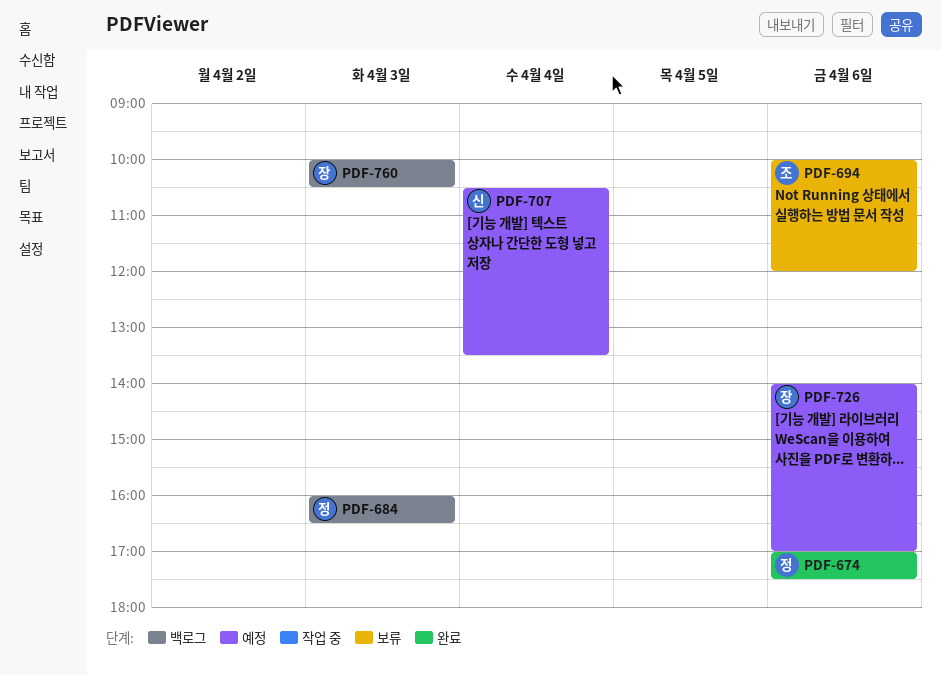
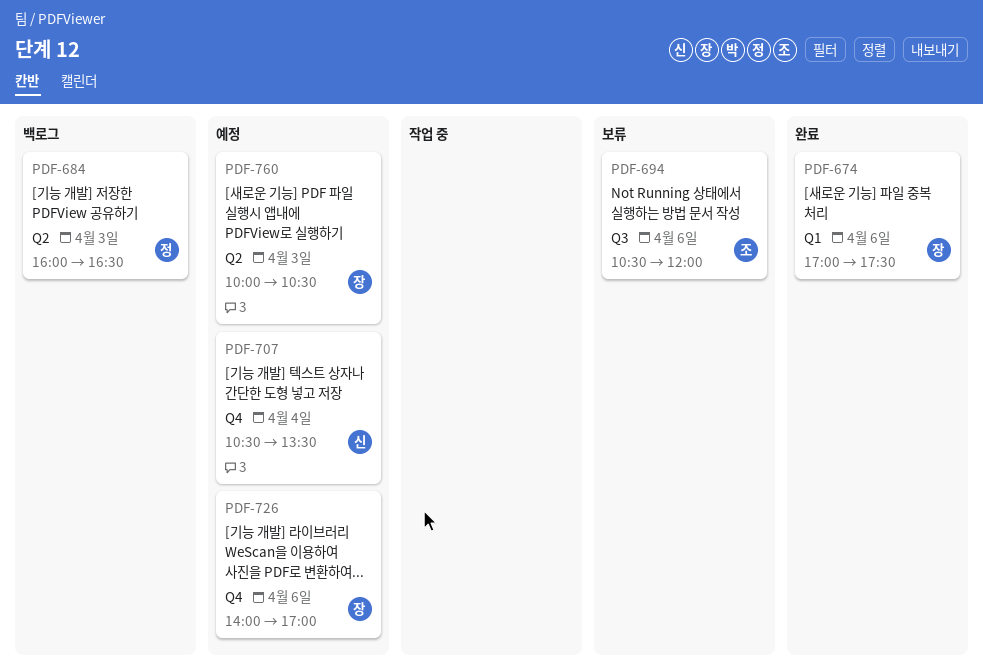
PDF-674, owner: 정 -> 장
PDF-694, begins: 10:00 -> 10:30
PDF-760, status: 백로그 -> 예정

